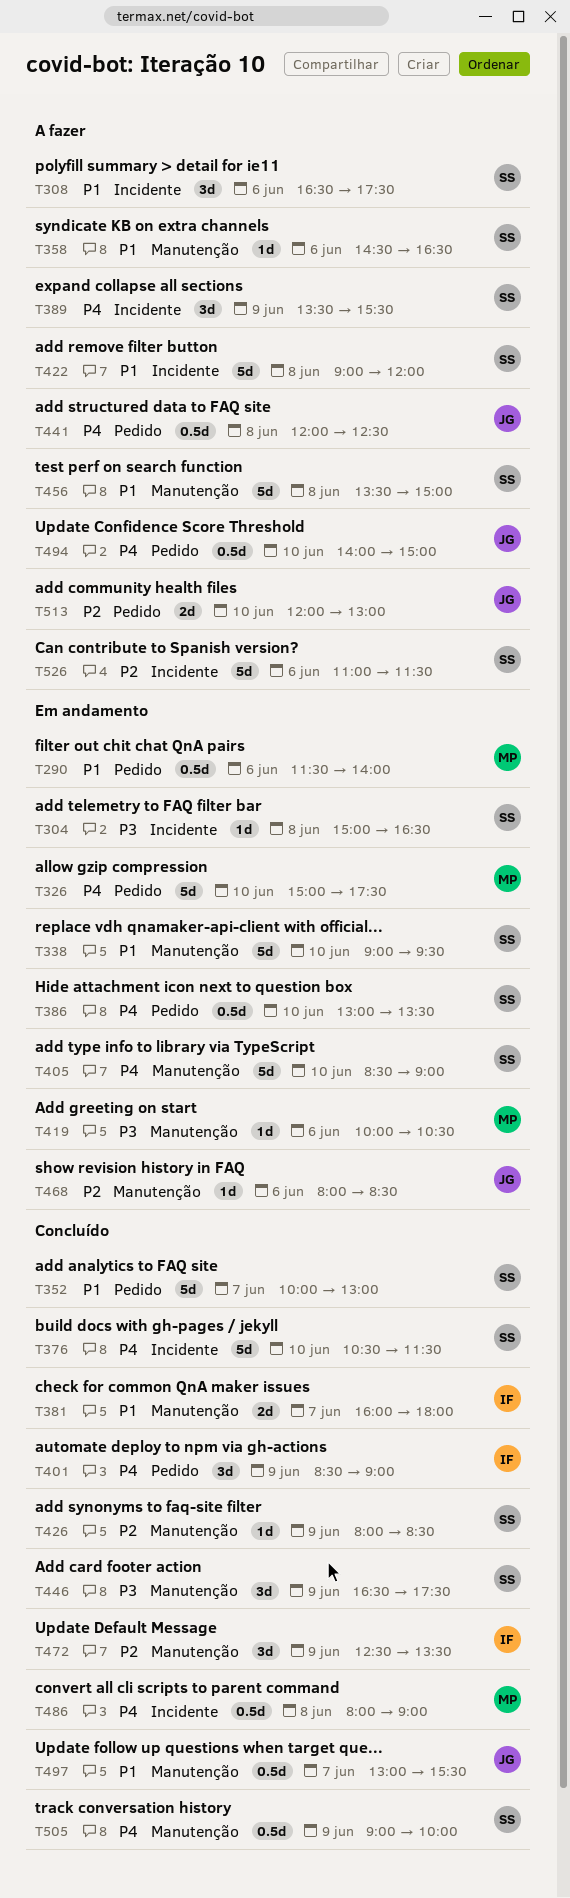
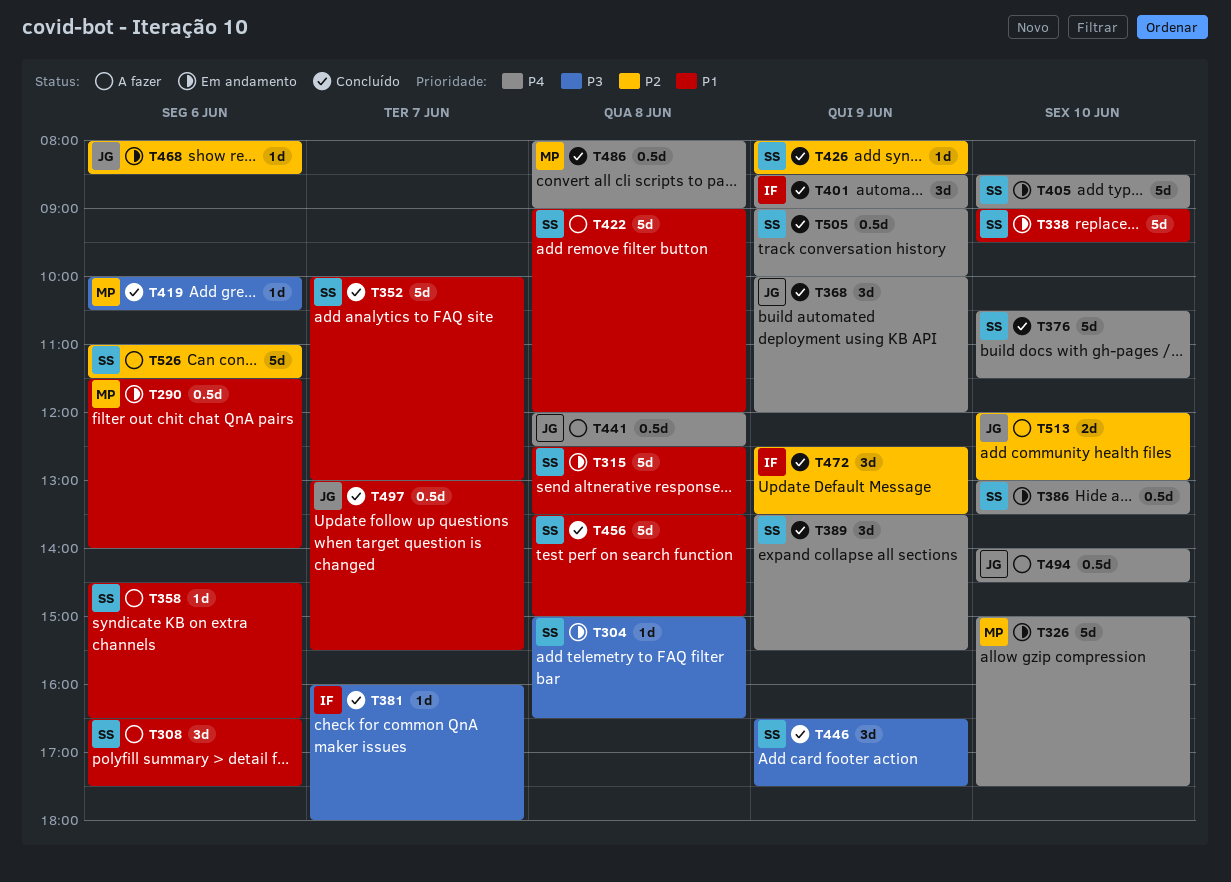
T315: none -> present
T368: none -> present
T381, priority: P1 -> P3
T381, estimate: 2d -> 1d
T389, status: A fazer -> Concluído
T419, status: Em andamento -> Concluído
T456, status: A fazer -> Concluído
T494, ends: 15:00 -> 14:30

